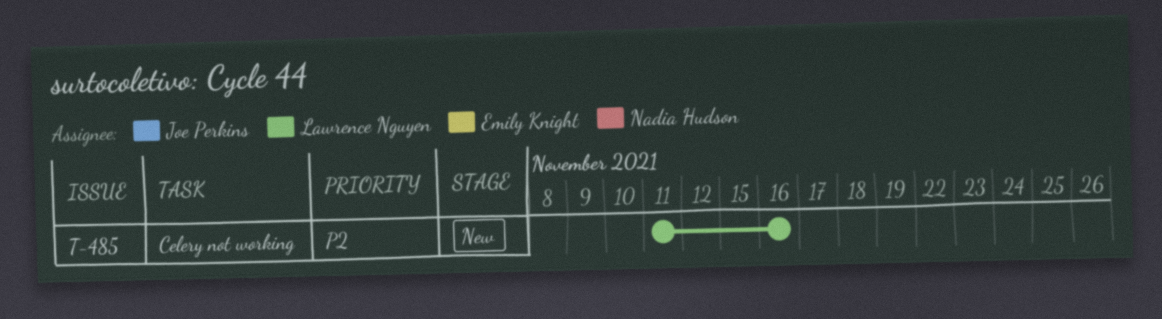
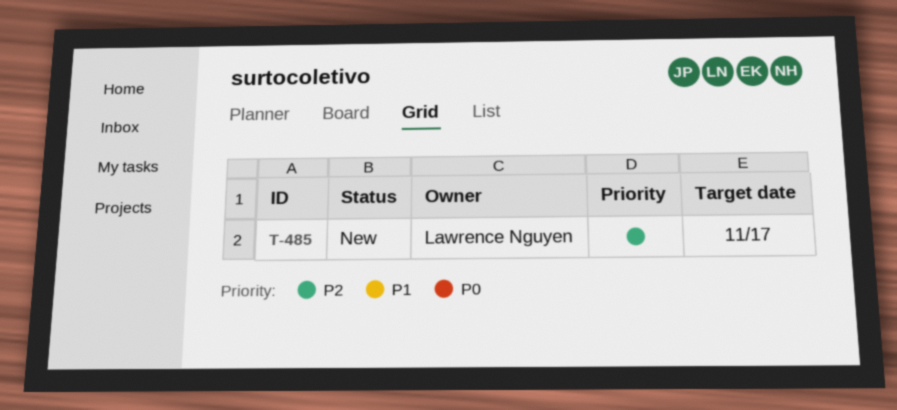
T-485, due: Nov 16 -> Nov 17

